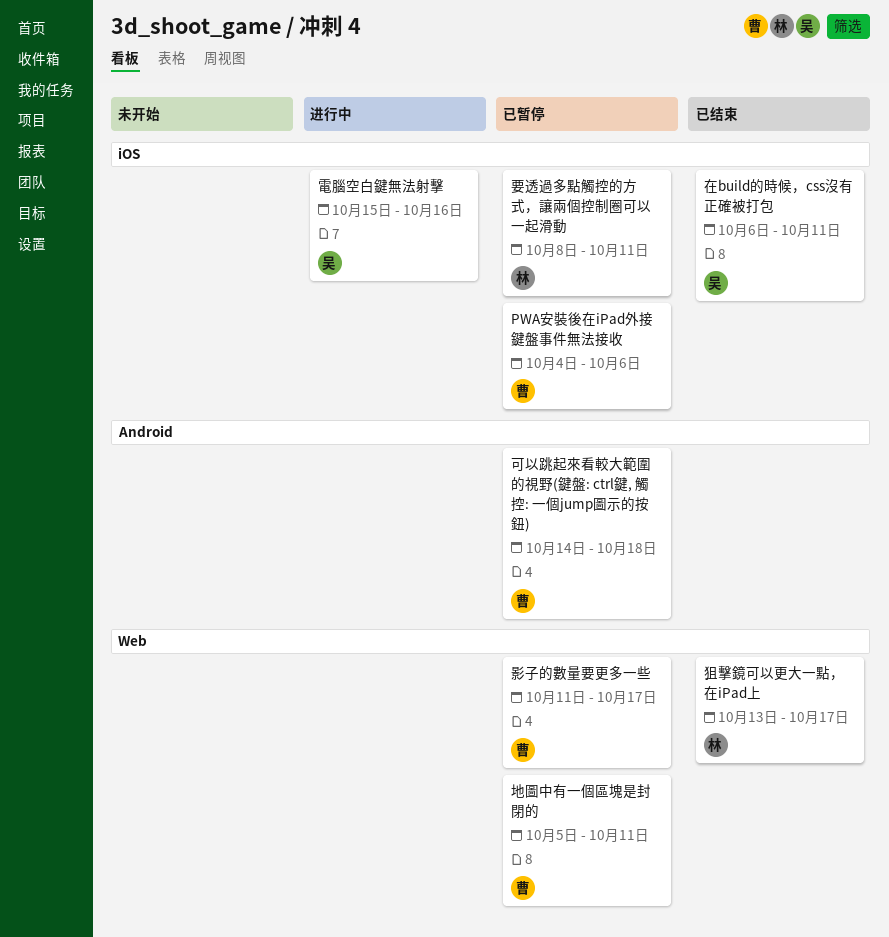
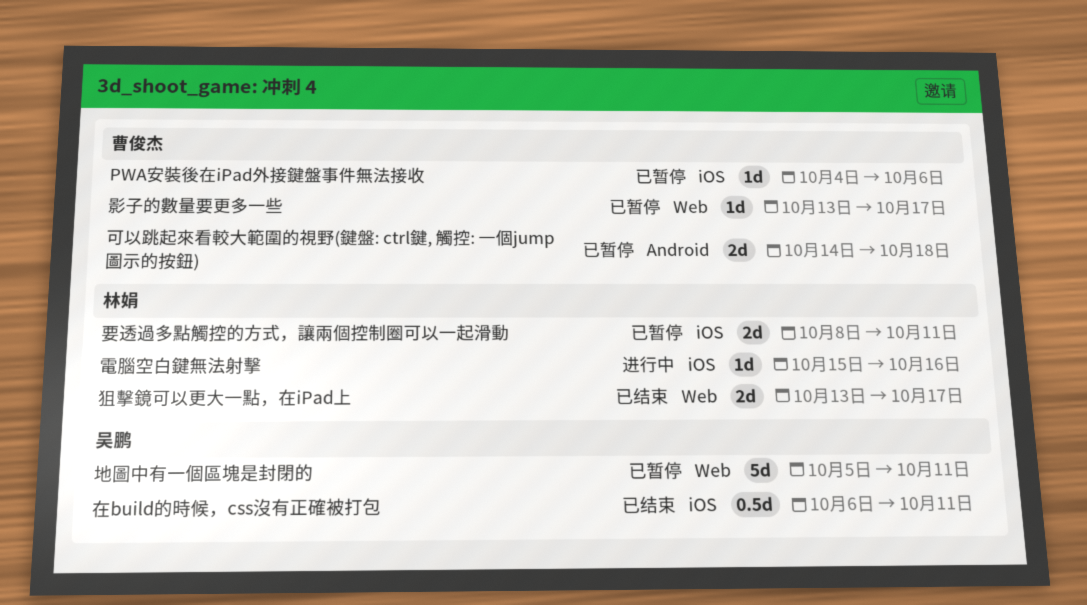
地圖中有一個區塊是封閉的, owner: 曹俊杰 -> 吴鹏
影子的數量要更多一些, start: Oct 11 -> Oct 13
電腦空白鍵無法射擊, owner: 吴鹏 -> 林娟

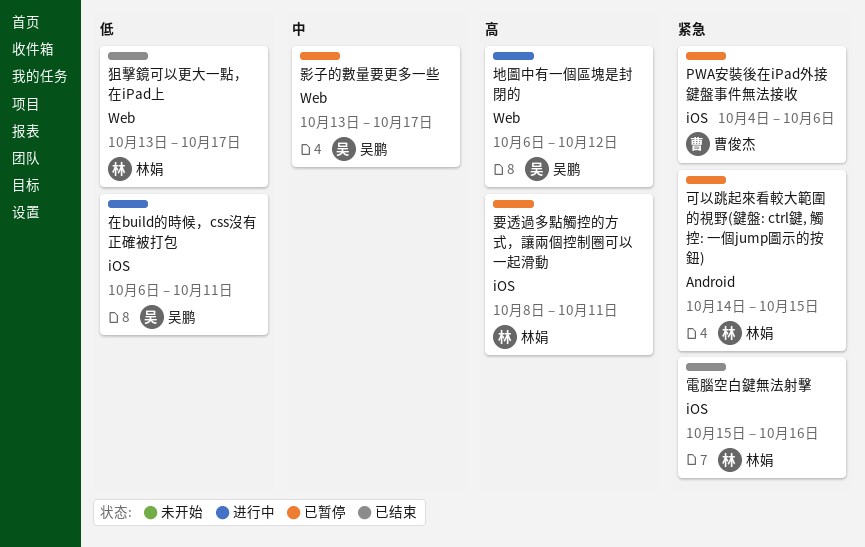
可以跳起來看較大範圍的視野(鍵盤: ctrl鍵, 觸控: 一個jump圖示的按鈕), owner: 曹俊杰 -> 林娟
可以跳起來看較大範圍的視野(鍵盤: ctrl鍵, 觸控: 一個jump圖示的按鈕), due: Oct 18 -> Oct 15
在build的時候，css沒有正確被打包, status: 已结束 -> 进行中
地圖中有一個區塊是封閉的, status: 已暂停 -> 进行中
地圖中有一個區塊是封閉的, start: Oct 5 -> Oct 6
地圖中有一個區塊是封閉的, due: Oct 11 -> Oct 12
影子的數量要更多一些, owner: 曹俊杰 -> 吴鹏
電腦空白鍵無法射擊, status: 进行中 -> 已结束

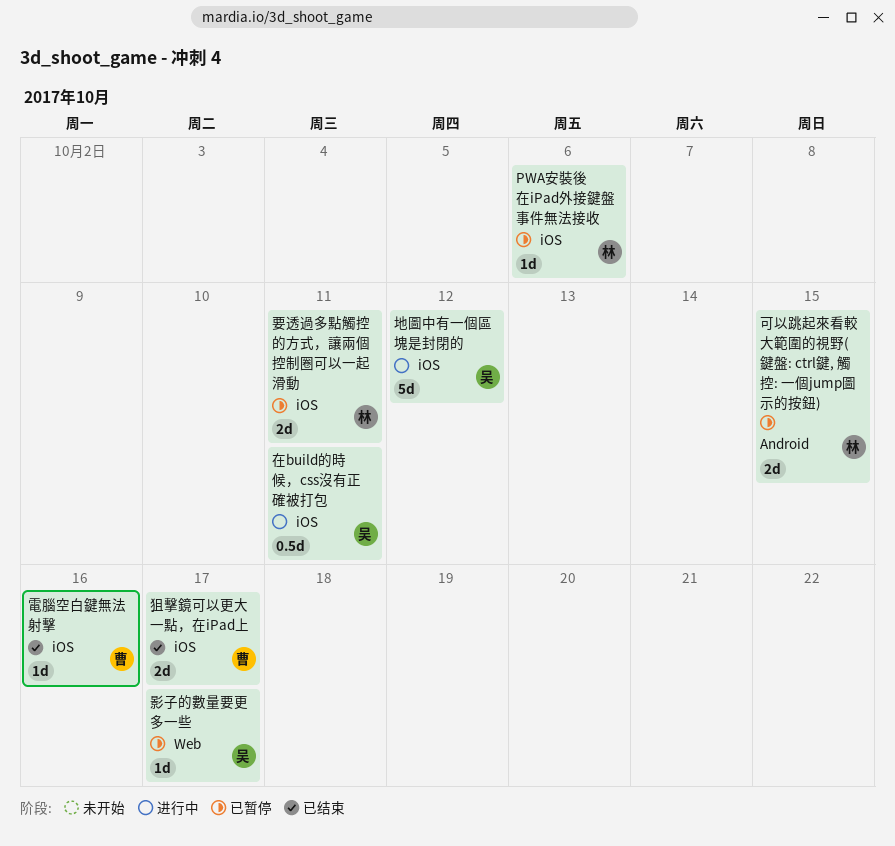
PWA安裝後在iPad外接鍵盤事件無法接收, owner: 曹俊杰 -> 林娟
地圖中有一個區塊是封閉的, label: Web -> iOS
狙擊鏡可以更大一點，在iPad上, owner: 林娟 -> 曹俊杰
狙擊鏡可以更大一點，在iPad上, label: Web -> iOS
電腦空白鍵無法射擊, owner: 林娟 -> 曹俊杰

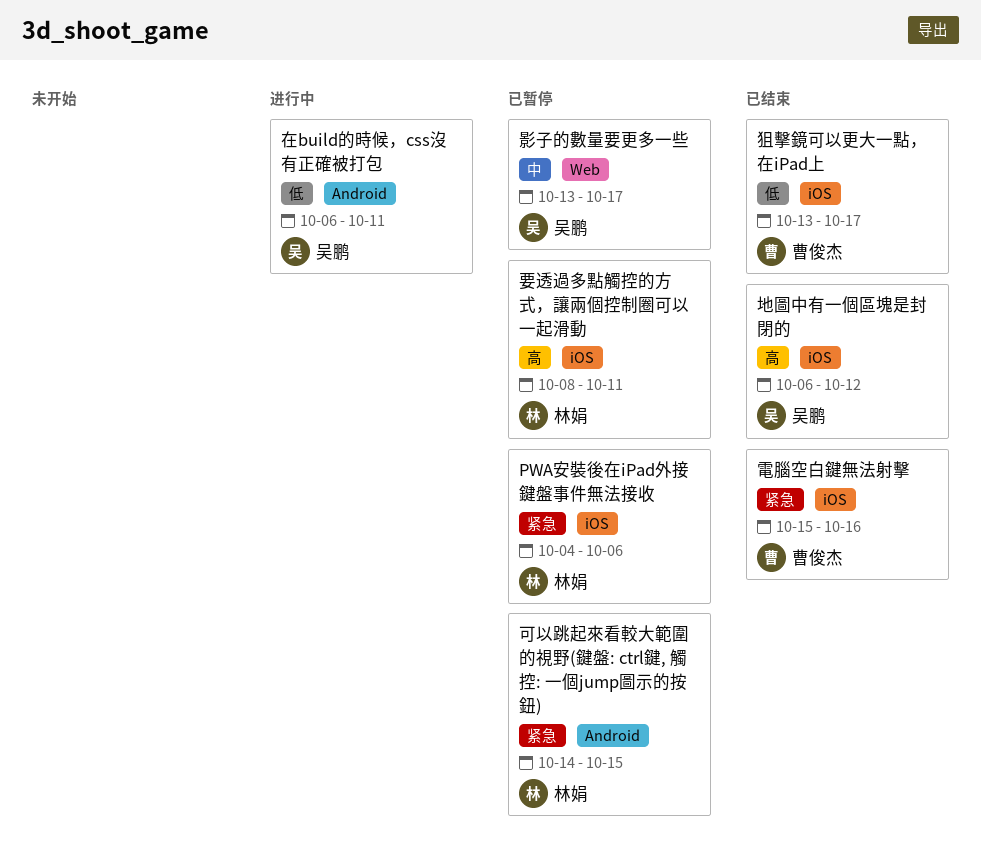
在build的時候，css沒有正確被打包, label: iOS -> Android
地圖中有一個區塊是封閉的, status: 进行中 -> 已结束

